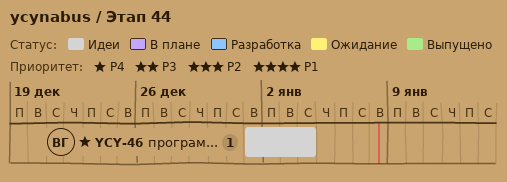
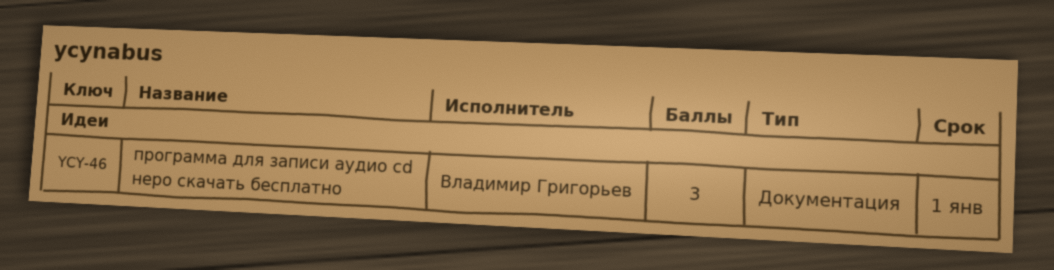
YCY-46, estimate: 1 -> 3
YCY-46, due: Jan 4 -> Jan 1

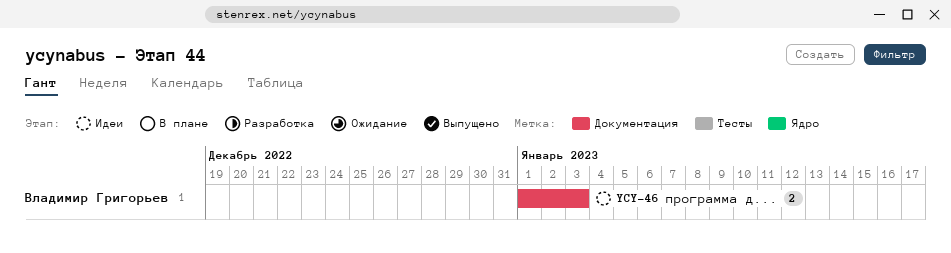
YCY-46, estimate: 3 -> 2
YCY-46, due: Jan 1 -> Jan 3

